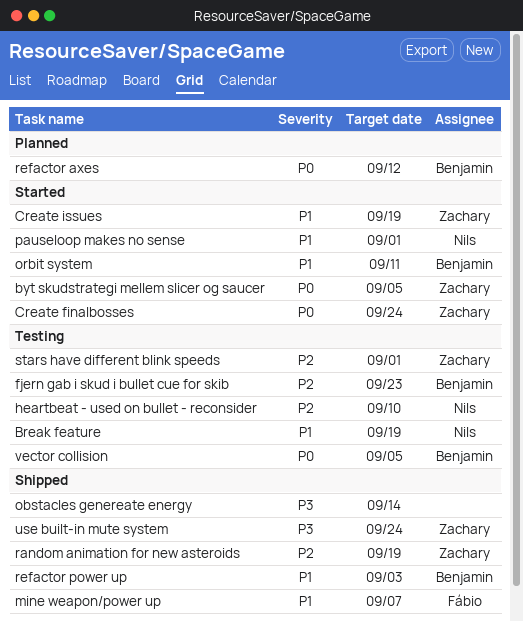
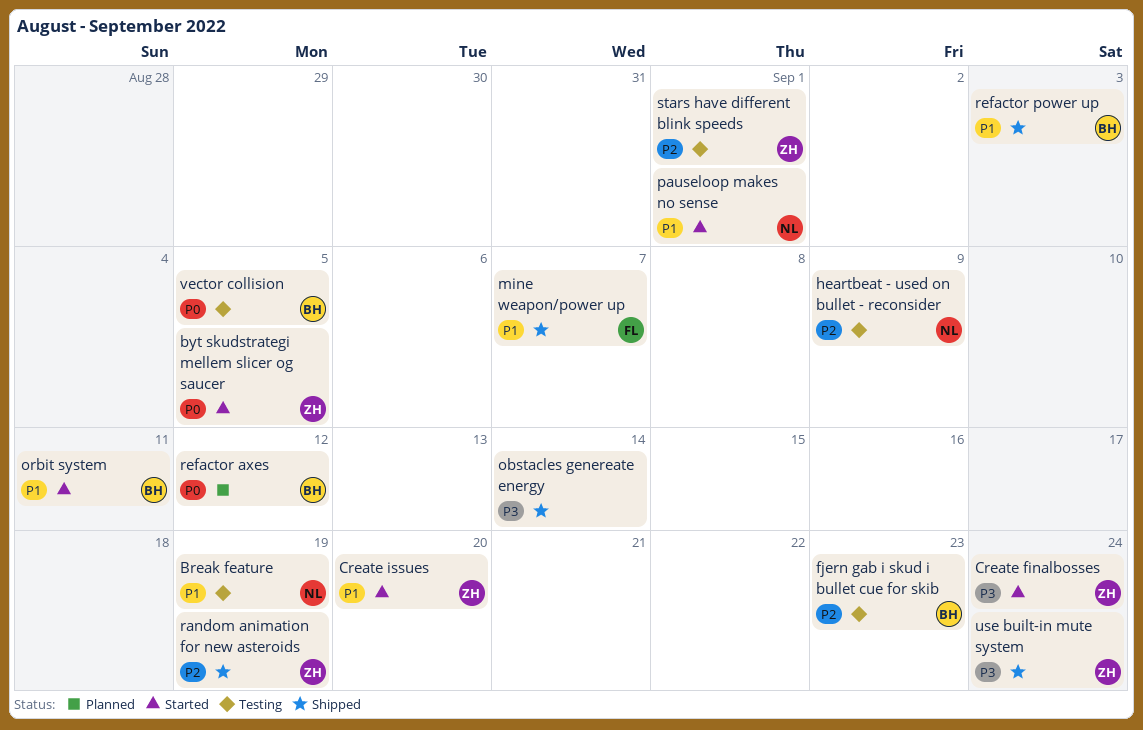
Create finalbosses, priority: P0 -> P3
Create issues, due: Sep 19 -> Sep 20
heartbeat - used on bullet - reconsider, due: Sep 10 -> Sep 9

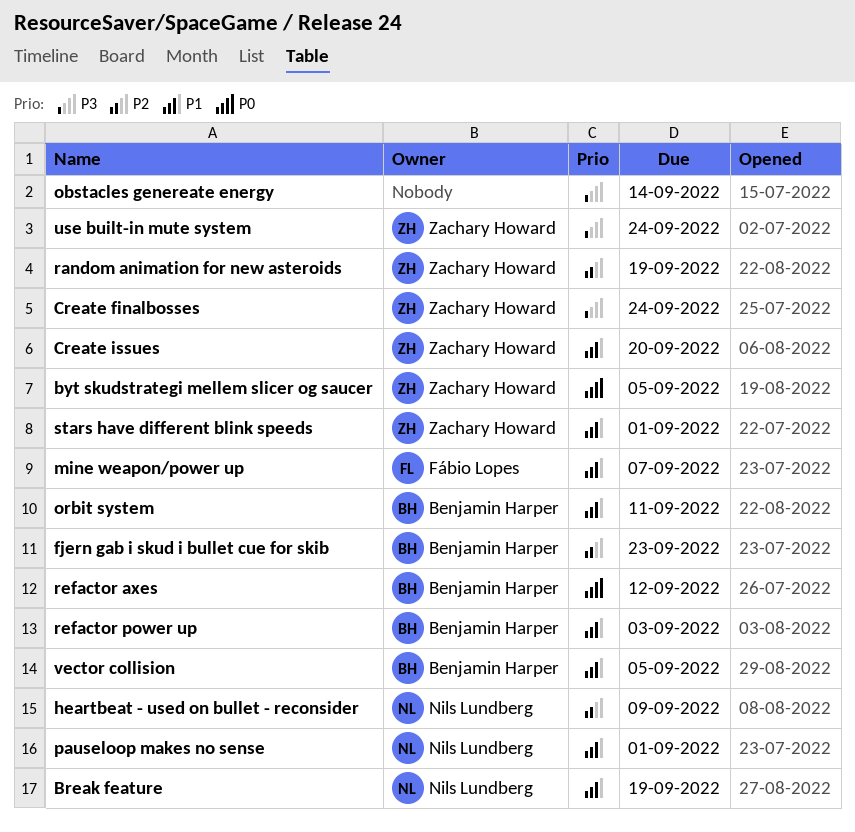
stars have different blink speeds, priority: P2 -> P1
vector collision, priority: P0 -> P1

